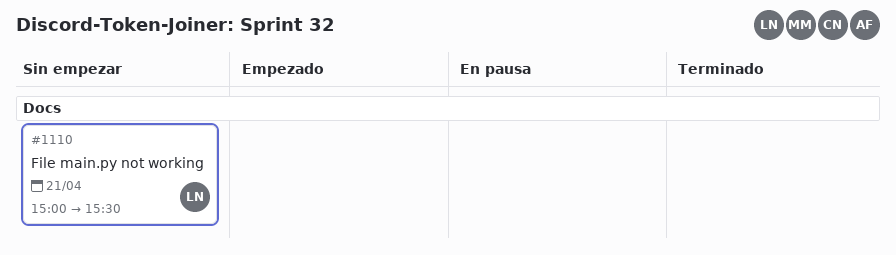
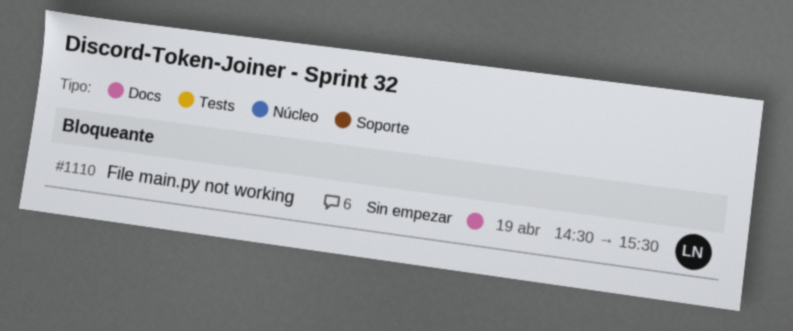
#1110, day: Apr 21 -> Apr 19
#1110, begins: 15:00 -> 14:30

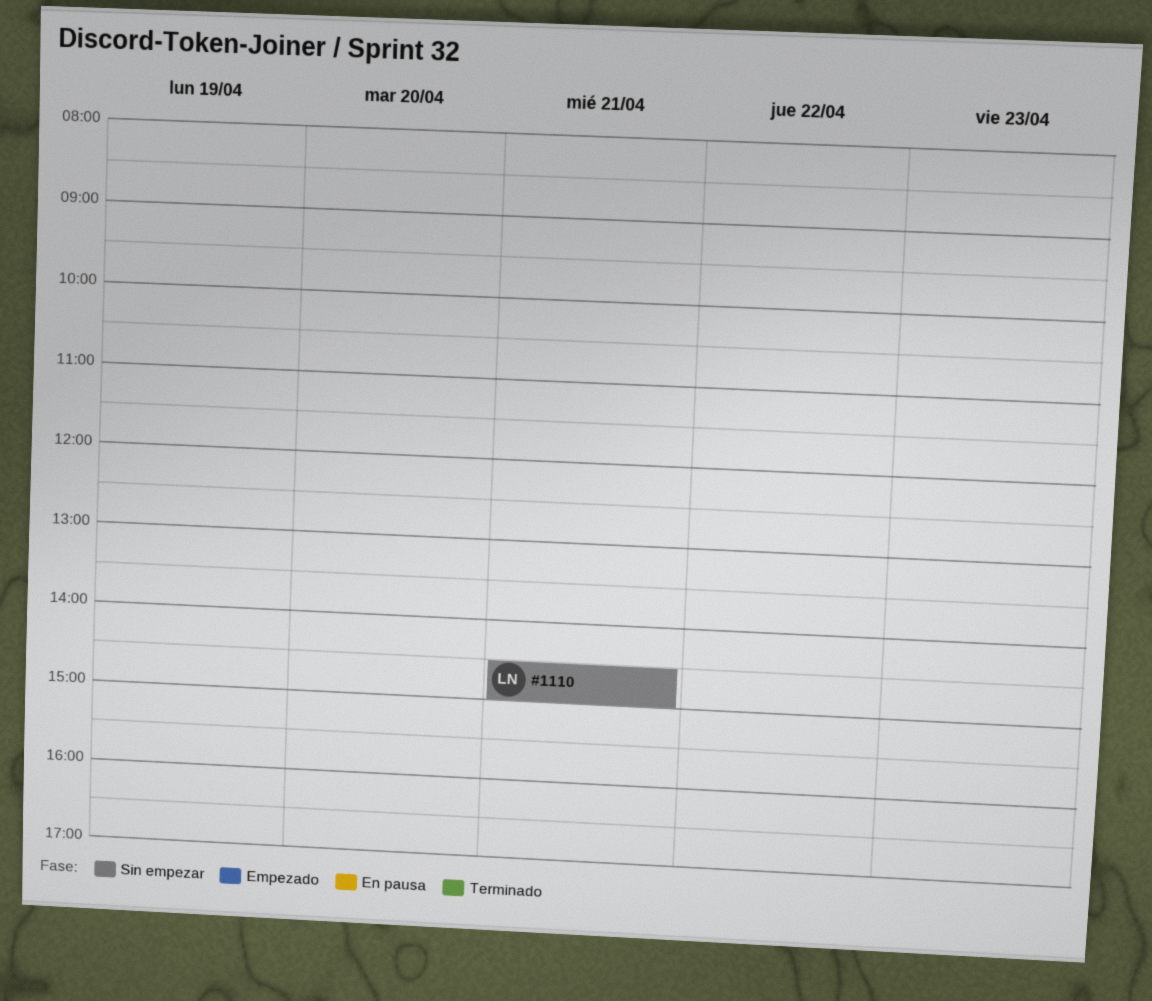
#1110, day: Apr 19 -> Apr 21
#1110, ends: 15:30 -> 15:00

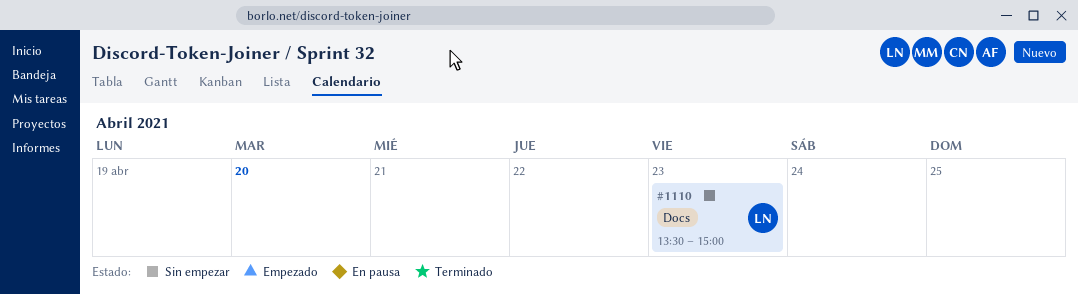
#1110, day: Apr 21 -> Apr 23
#1110, begins: 14:30 -> 13:30

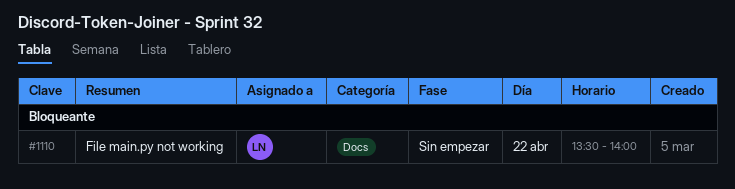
#1110, day: Apr 23 -> Apr 22
#1110, ends: 15:00 -> 14:00

